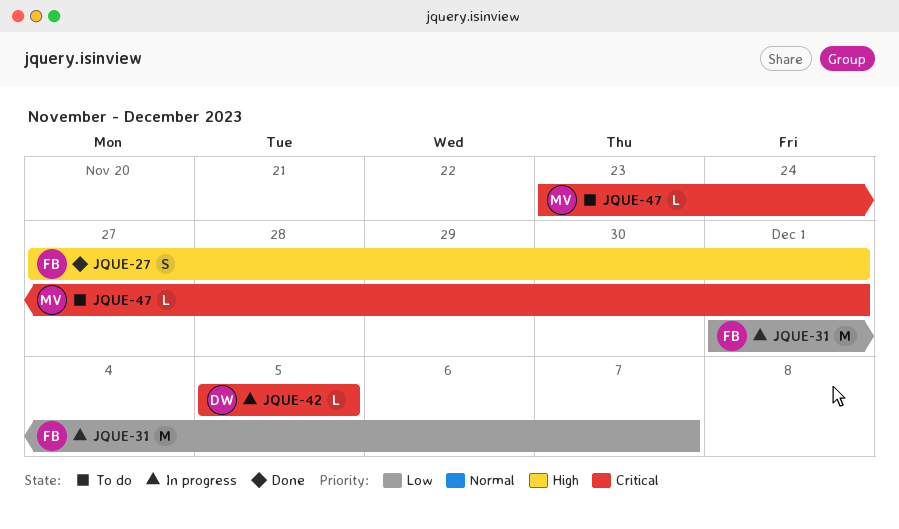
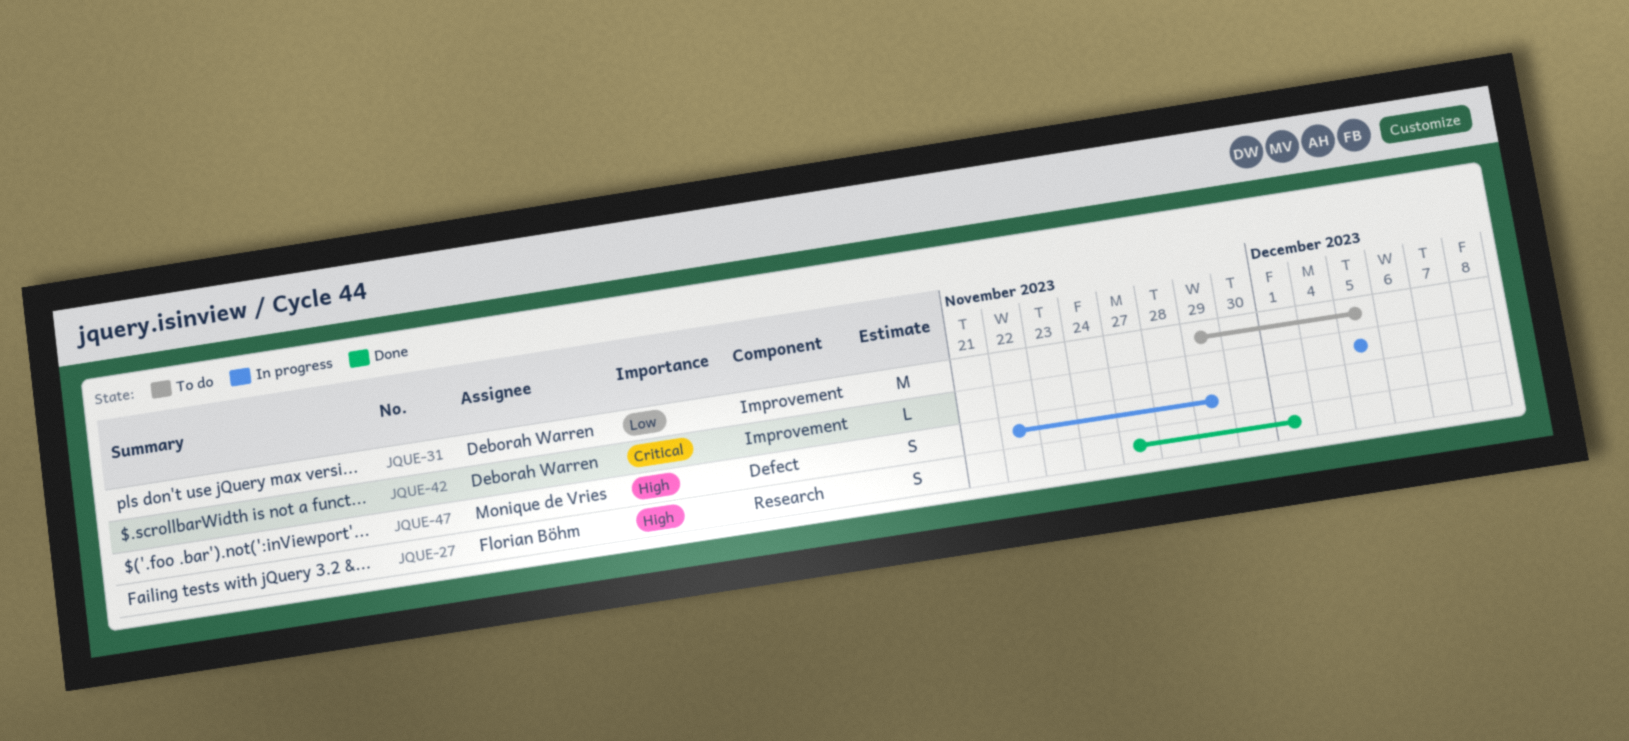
JQUE-31, status: In progress -> To do
JQUE-31, owner: Florian Böhm -> Deborah Warren
JQUE-31, start: Dec 1 -> Nov 29
JQUE-31, due: Dec 7 -> Dec 5
JQUE-47, status: To do -> In progress
JQUE-47, priority: Critical -> High
JQUE-47, estimate: L -> S
JQUE-47, start: Nov 23 -> Nov 22
JQUE-47, due: Dec 1 -> Nov 29

